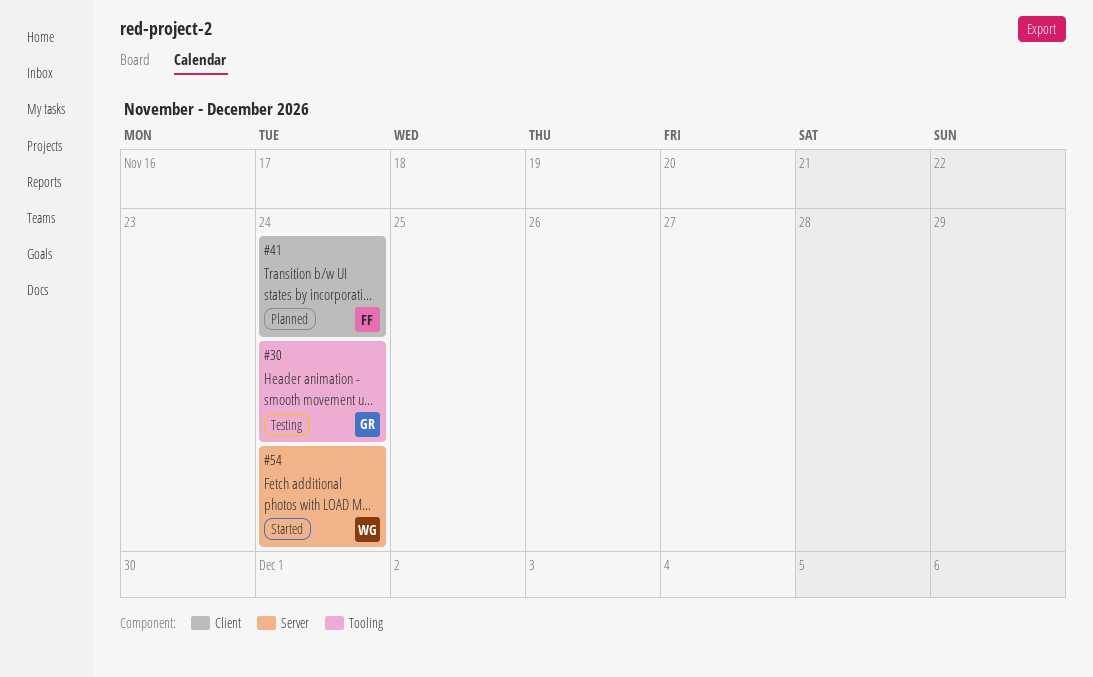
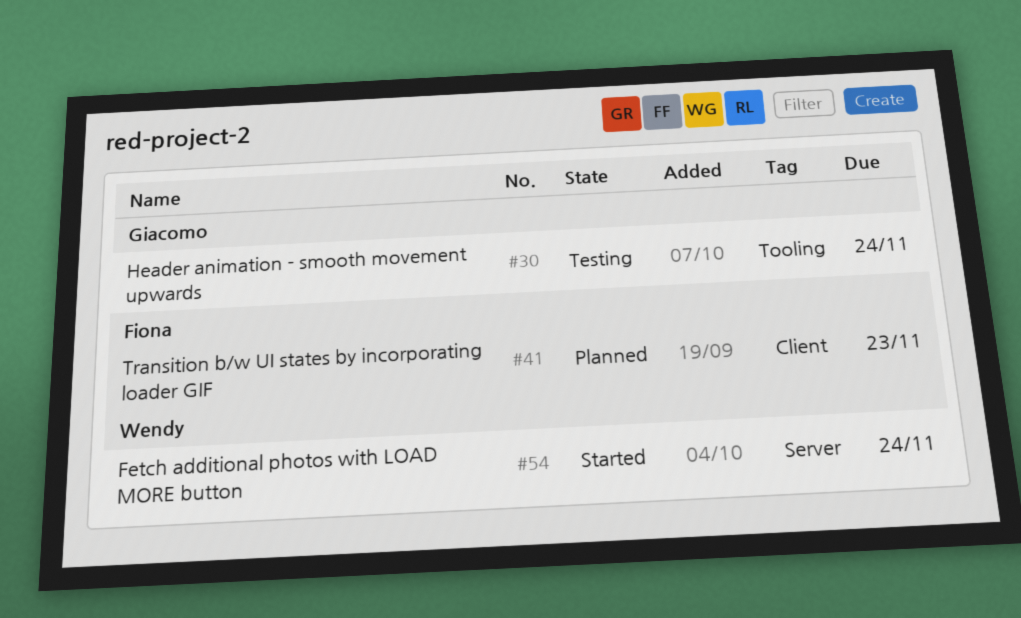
#41, due: Nov 24 -> Nov 23

